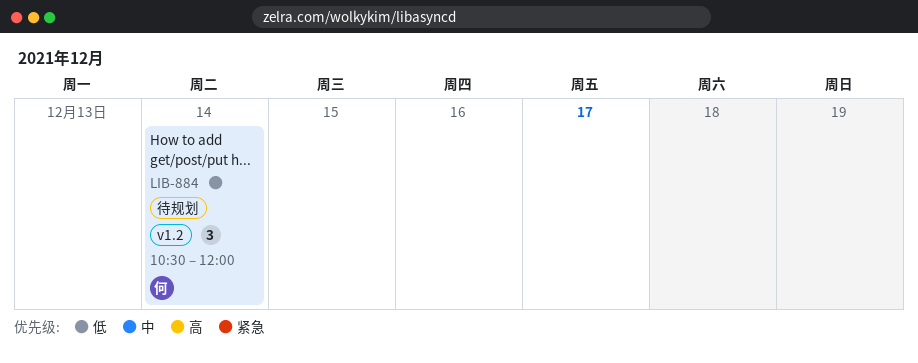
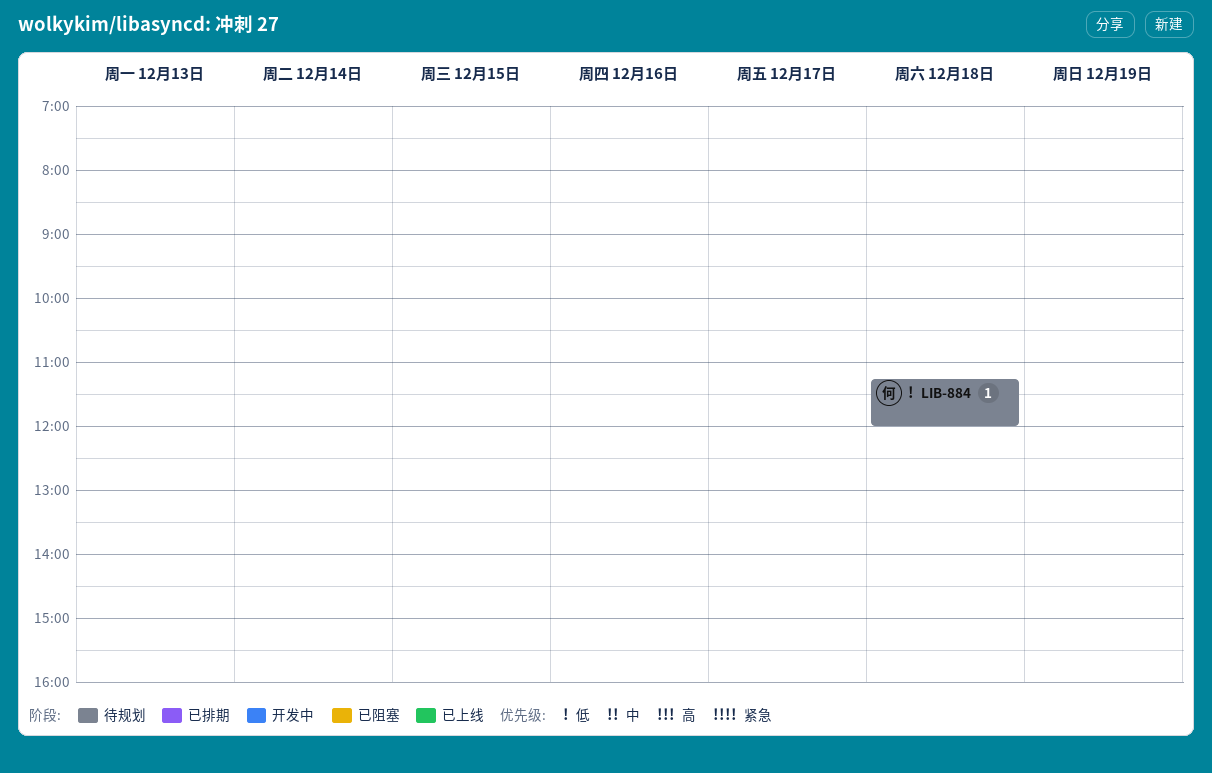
LIB-884, estimate: 3 -> 1
LIB-884, day: Dec 14 -> Dec 18
LIB-884, begins: 10:30 -> 11:15

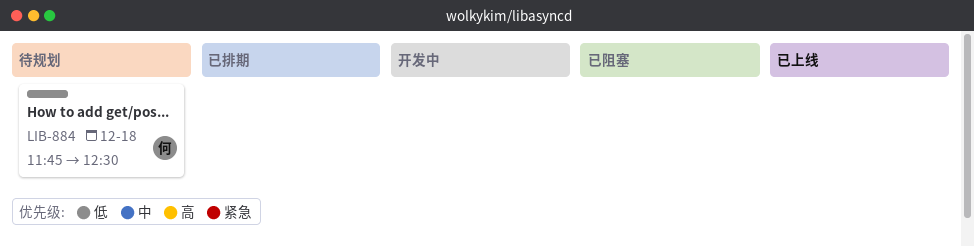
LIB-884, begins: 11:15 -> 11:45
LIB-884, ends: 12:00 -> 12:30

